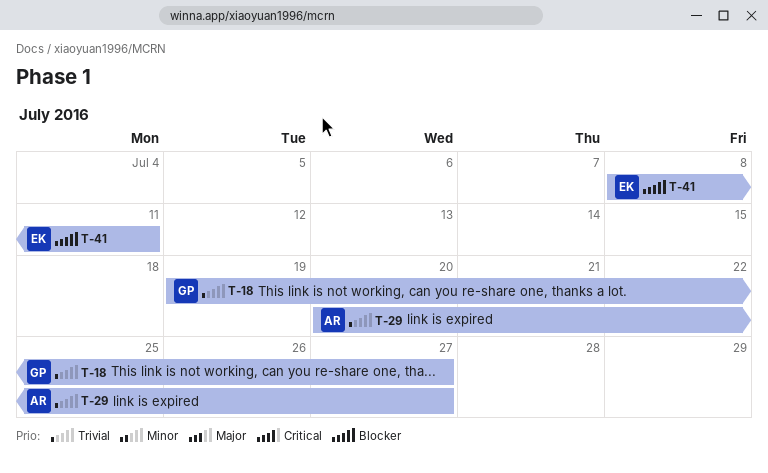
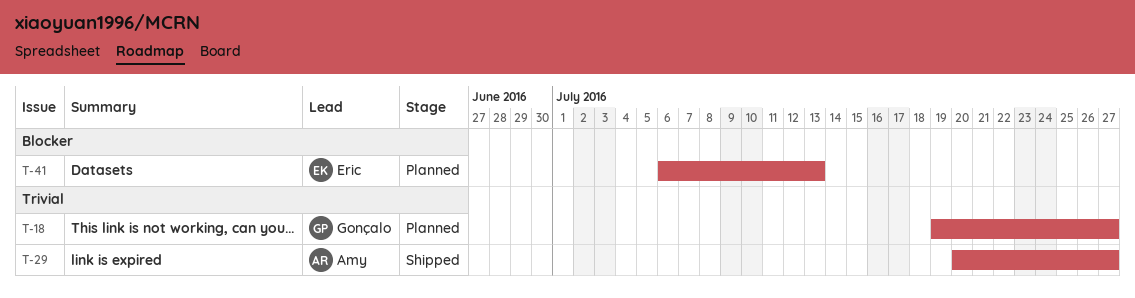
T-41, start: Jul 8 -> Jul 6
T-41, due: Jul 11 -> Jul 13

